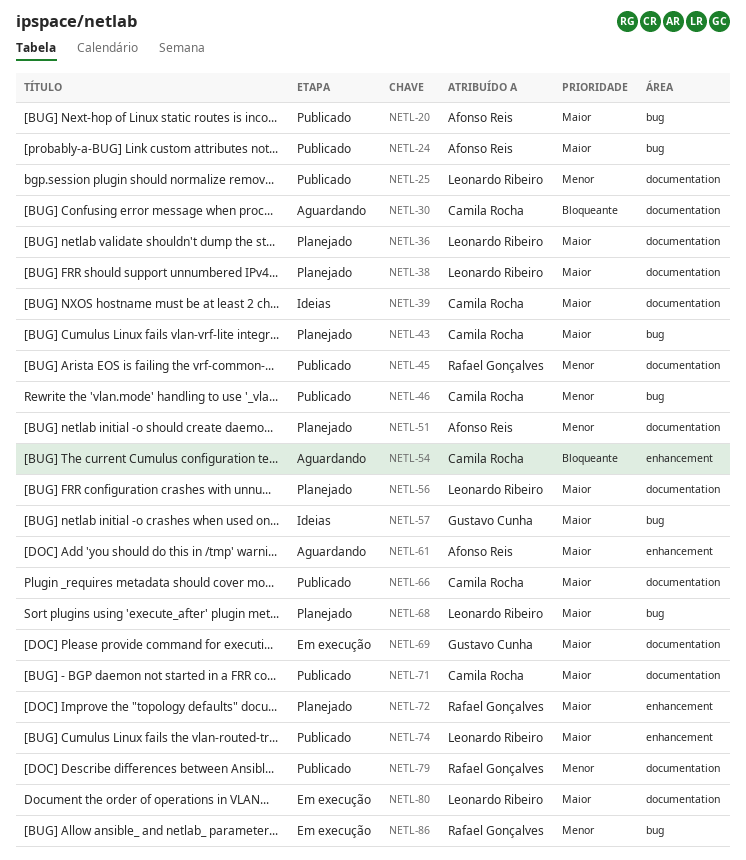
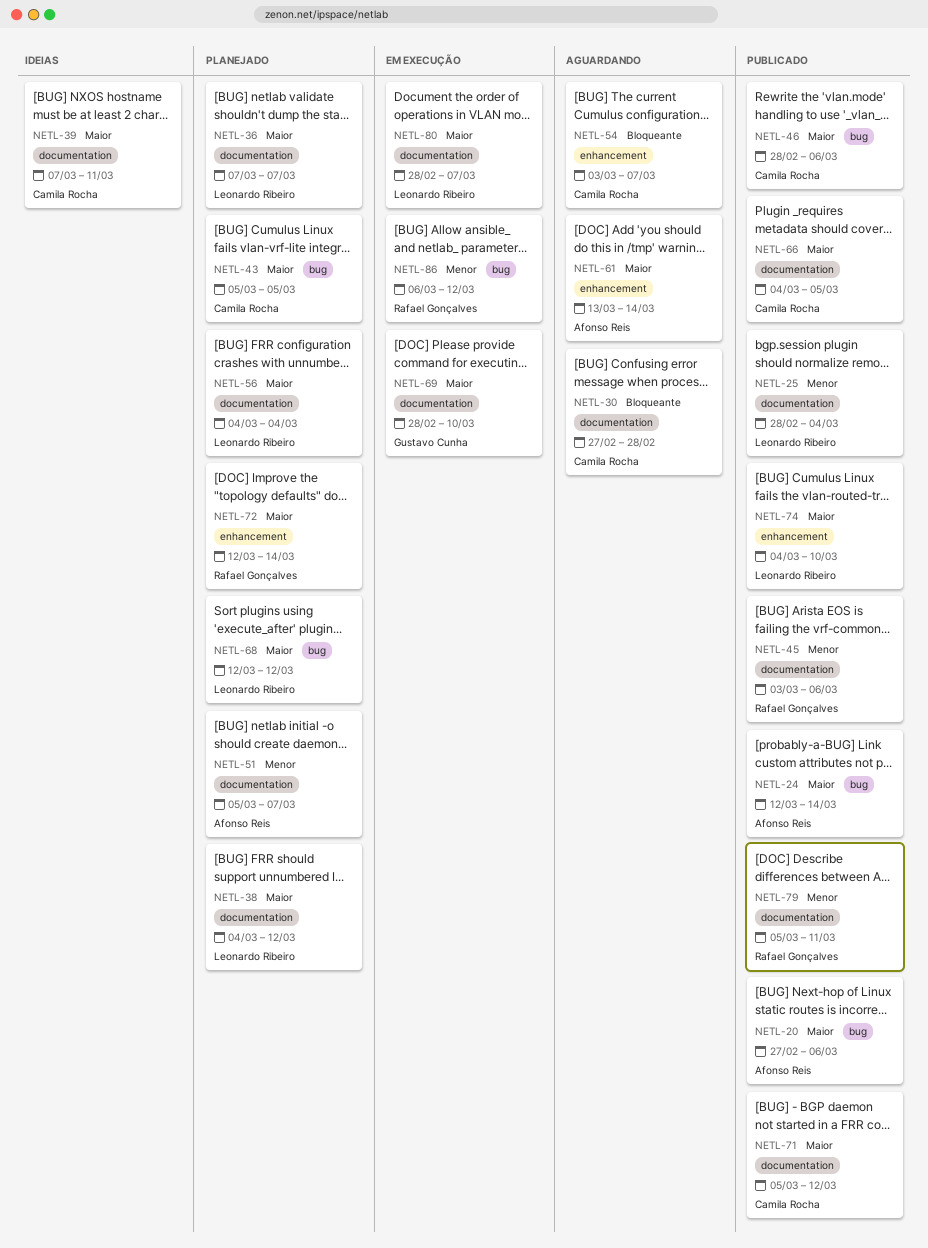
NETL-46, priority: Menor -> Maior
NETL-57: present -> none

